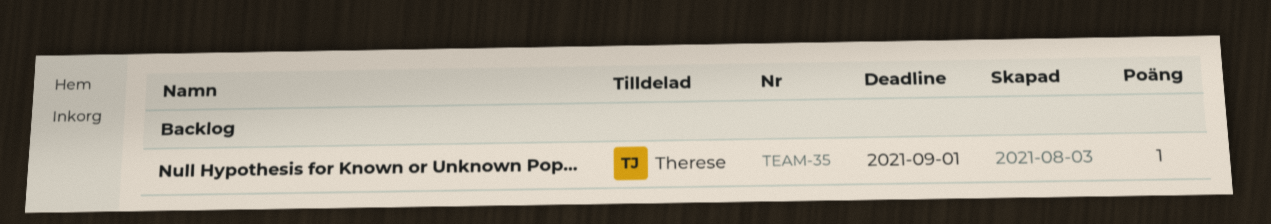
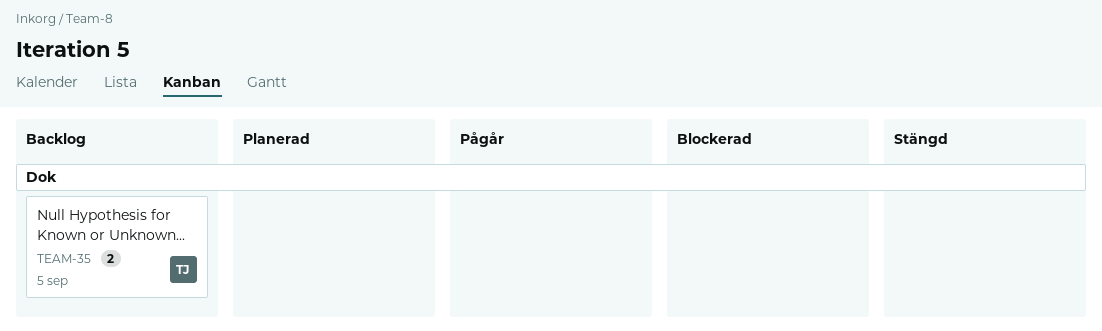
TEAM-35, estimate: 1 -> 2
TEAM-35, due: Sep 1 -> Sep 5

